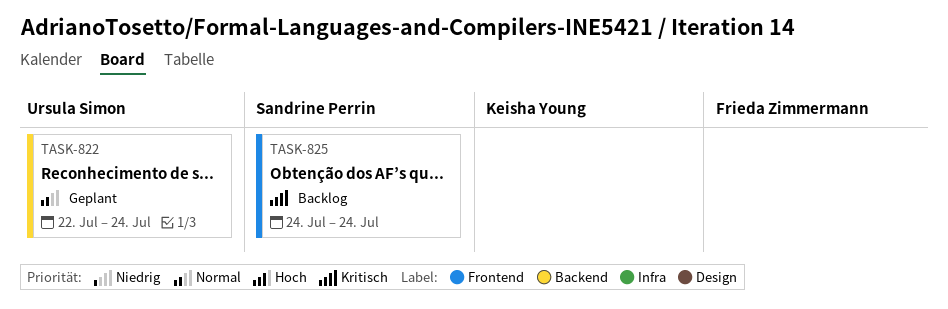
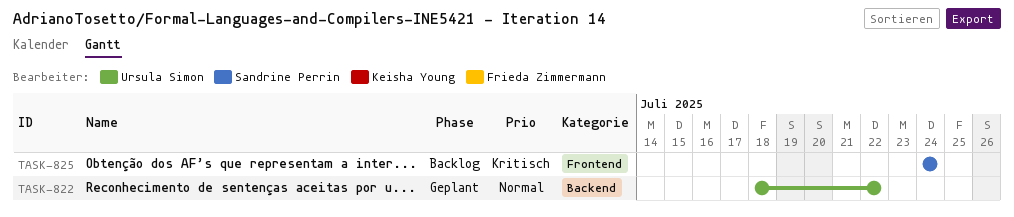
TASK-822, start: Jul 22 -> Jul 18
TASK-822, due: Jul 24 -> Jul 22

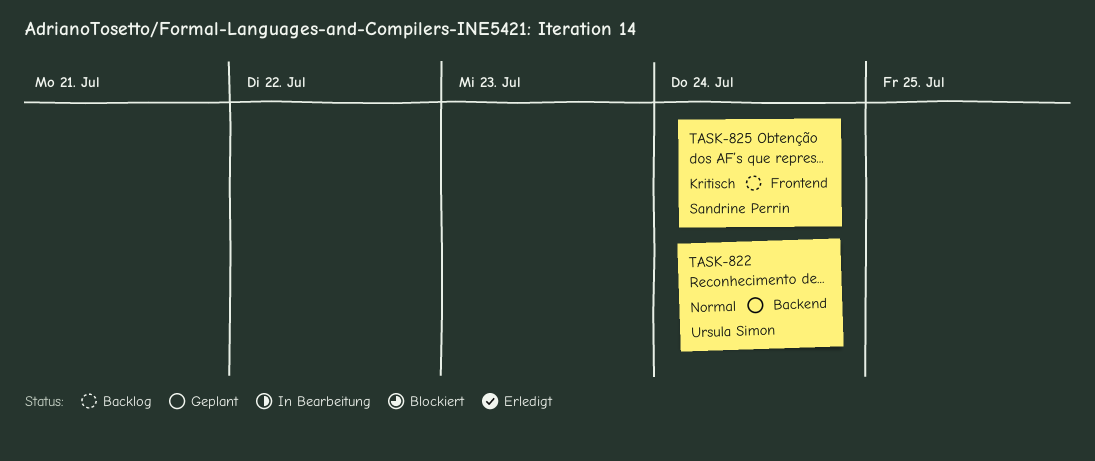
TASK-822, due: Jul 22 -> Jul 24

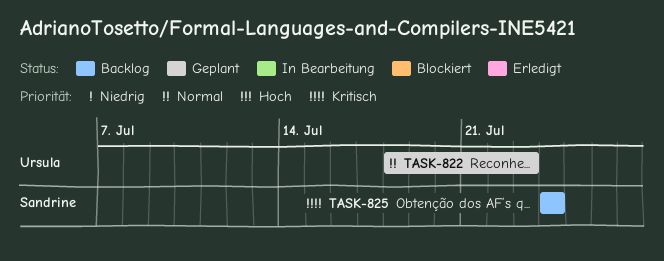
TASK-822, due: Jul 24 -> Jul 23

